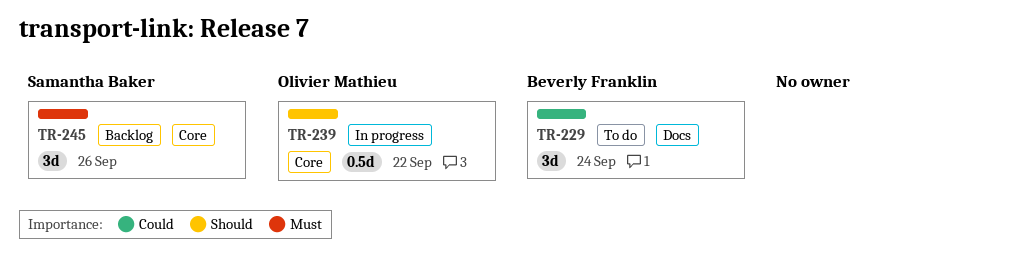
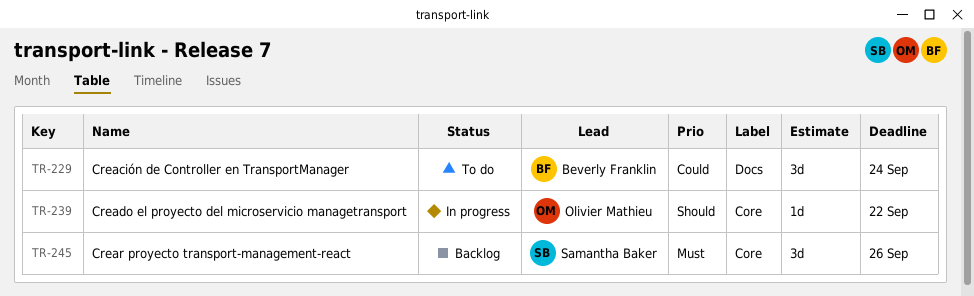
TR-239, estimate: 0.5d -> 1d

